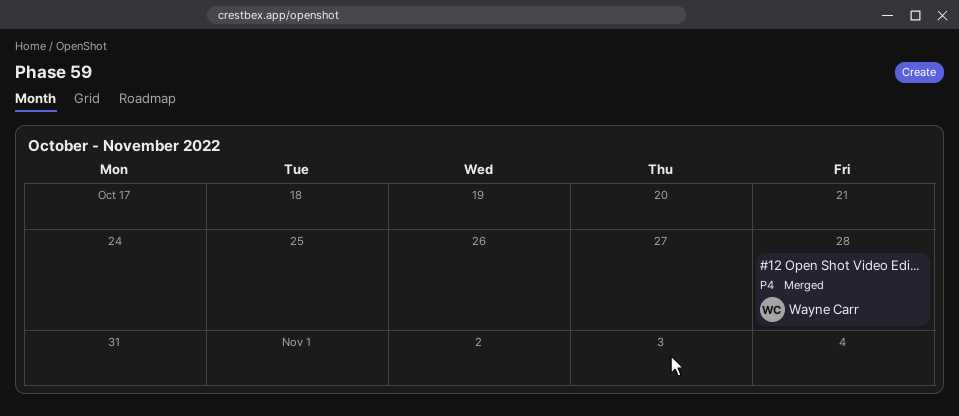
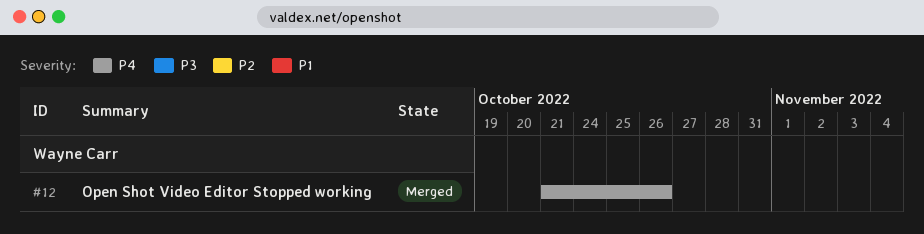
#12, due: Oct 28 -> Oct 26

